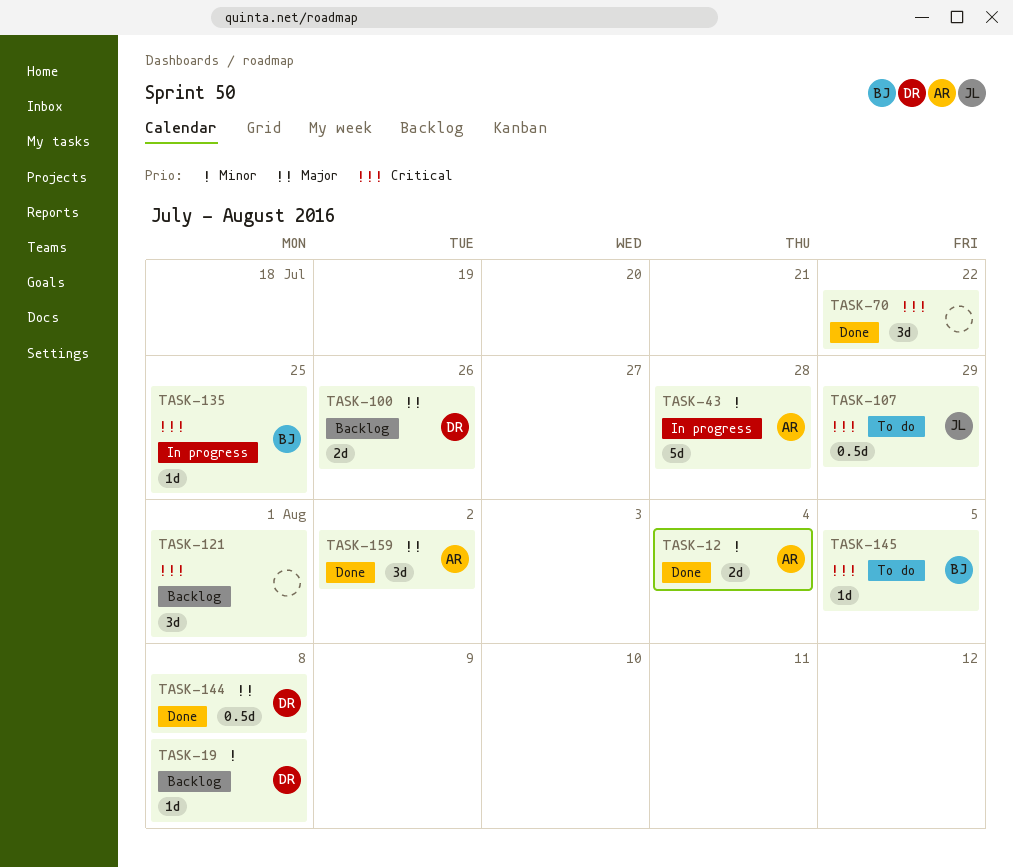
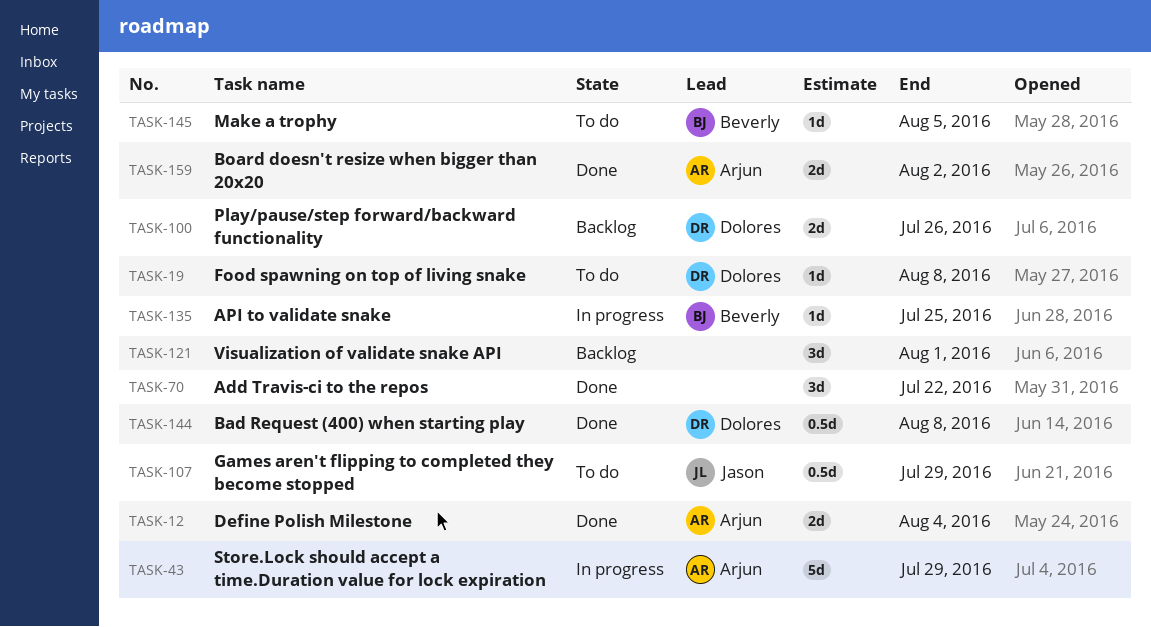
TASK-19, status: Backlog -> To do
TASK-43, due: Jul 28 -> Jul 29
TASK-159, estimate: 3d -> 2d

